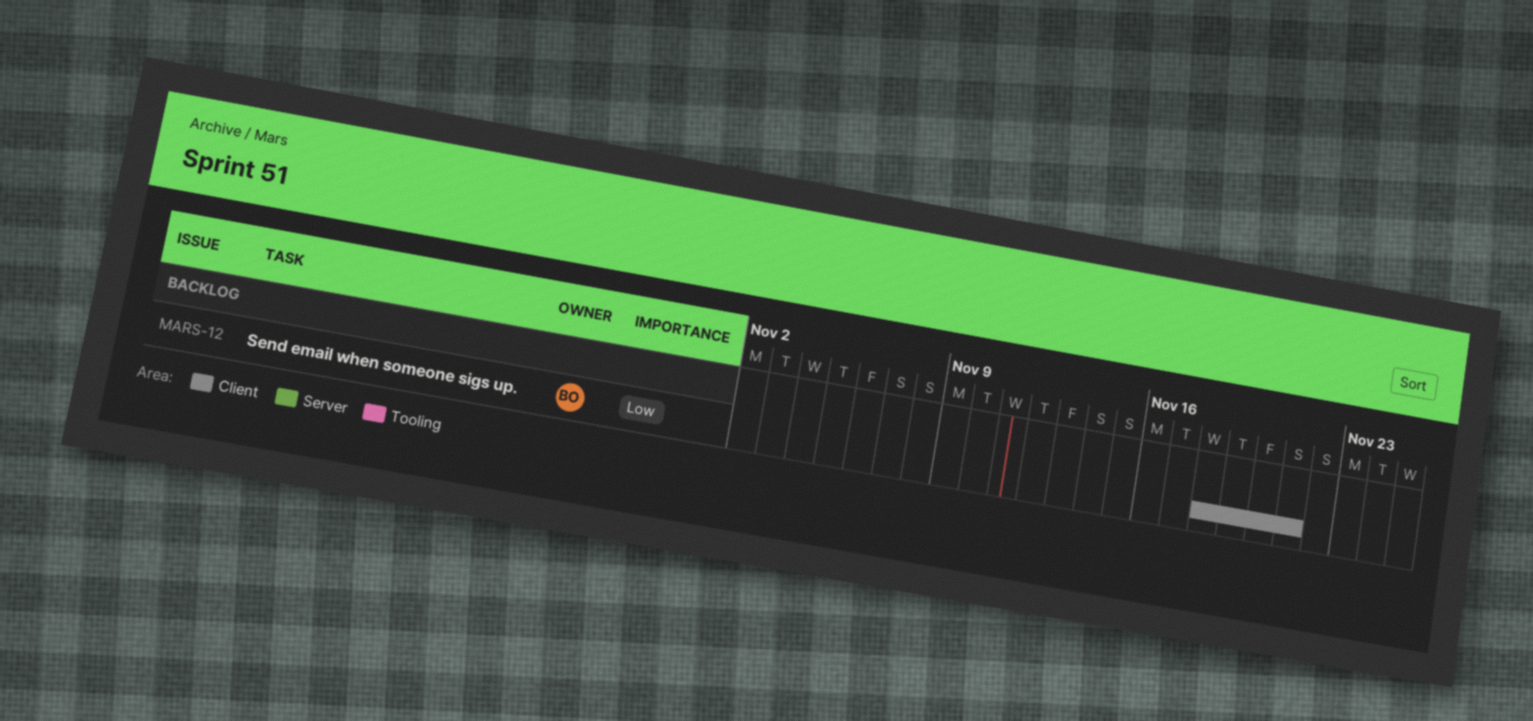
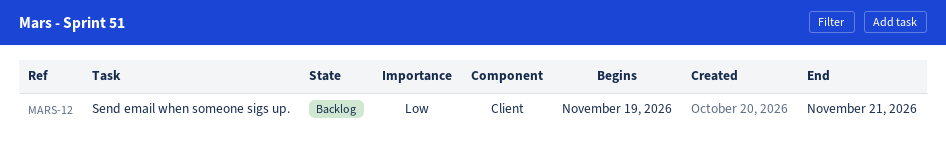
MARS-12, start: Nov 18 -> Nov 19

